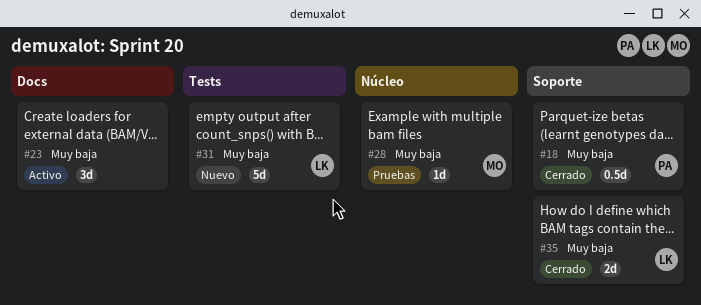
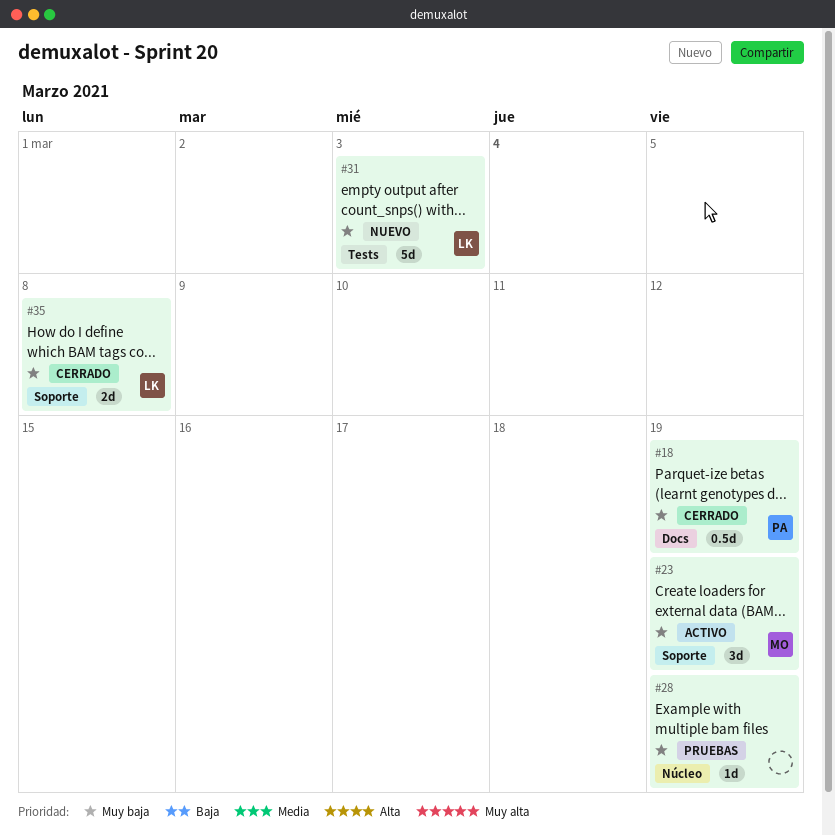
#18, label: Soporte -> Docs
#23, owner: none -> MO
#23, label: Docs -> Soporte
#28, owner: MO -> none

